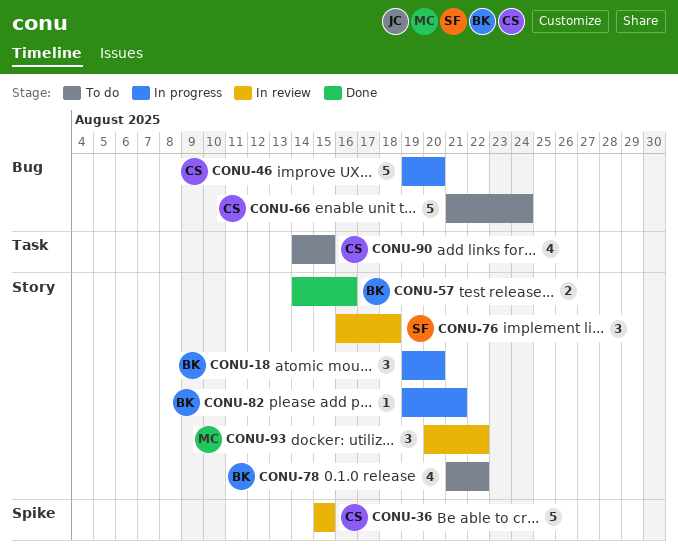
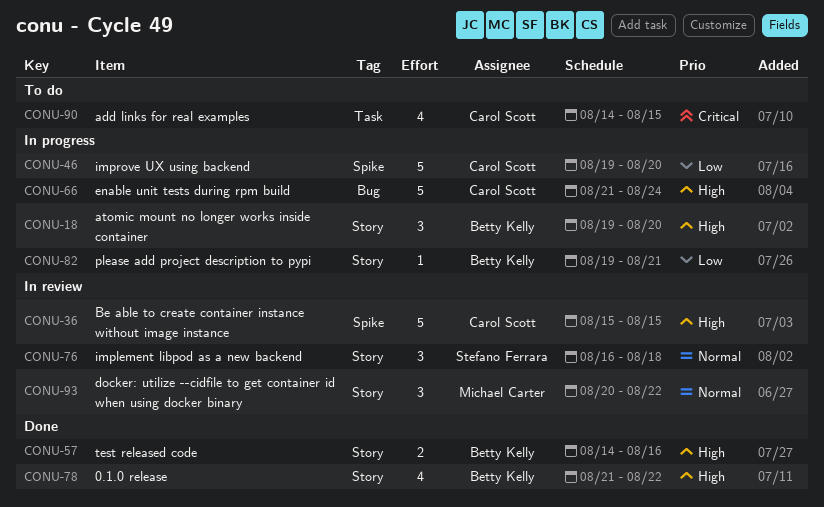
CONU-46, label: Bug -> Spike
CONU-66, status: To do -> In progress
CONU-78, status: To do -> Done

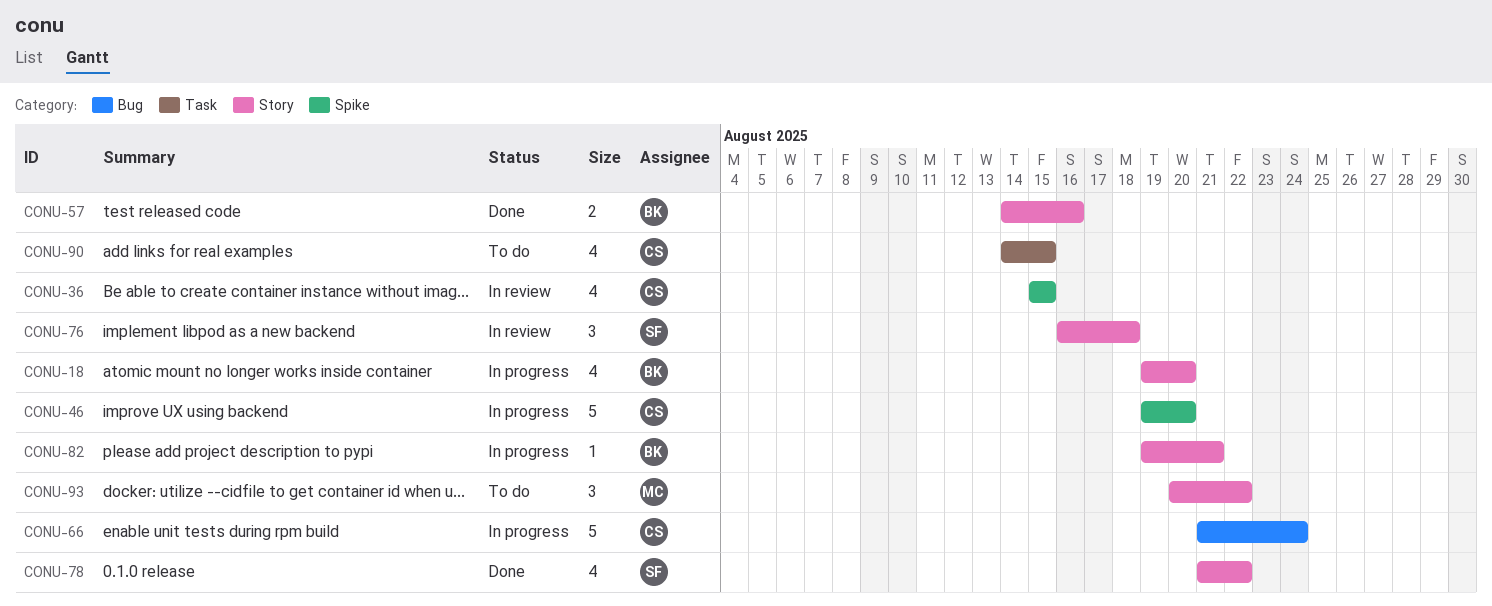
CONU-18, estimate: 3 -> 4
CONU-36, estimate: 5 -> 4
CONU-78, owner: Betty Kelly -> Stefano Ferrara
CONU-93, status: In review -> To do

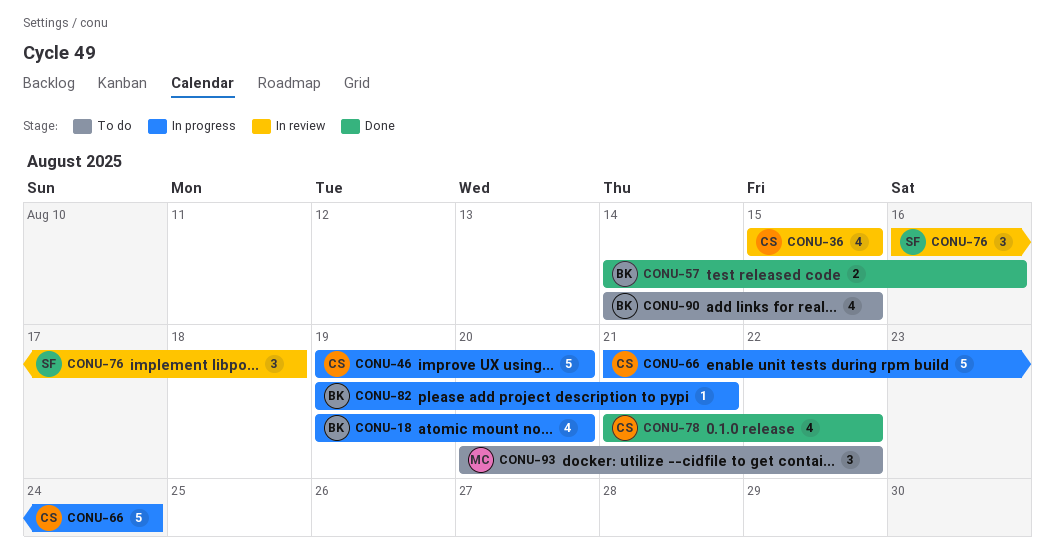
CONU-78, owner: SF -> CS
CONU-90, owner: CS -> BK

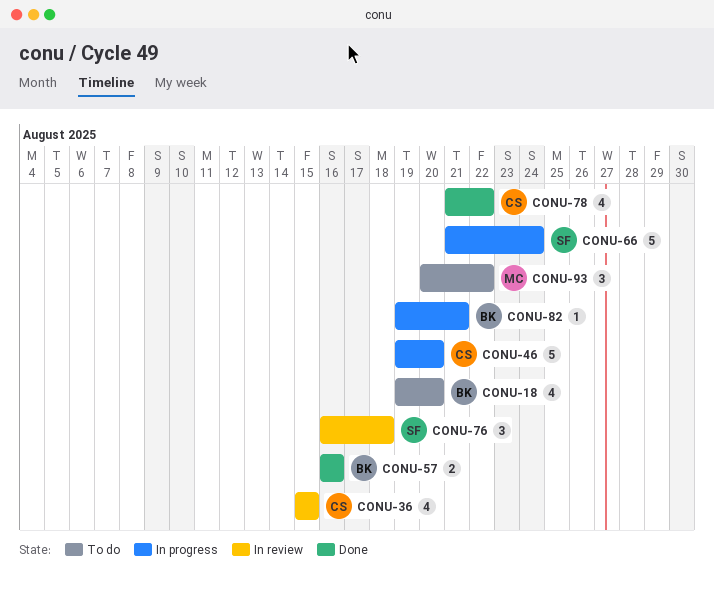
CONU-18, status: In progress -> To do
CONU-57, start: Aug 14 -> Aug 16
CONU-66, owner: CS -> SF
CONU-90: present -> none

